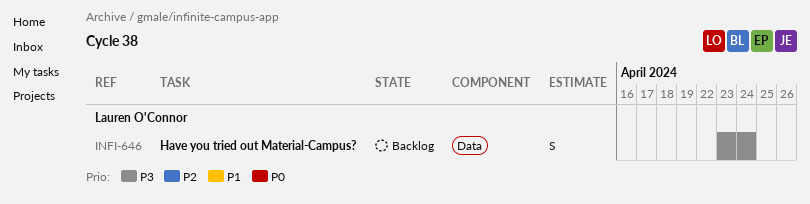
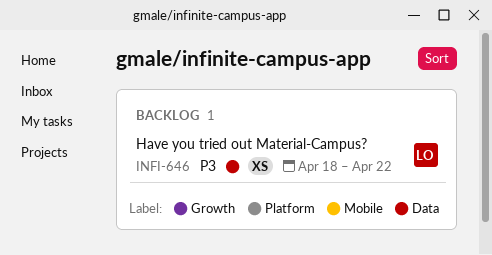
INFI-646, estimate: S -> XS
INFI-646, start: Apr 23 -> Apr 18
INFI-646, due: Apr 24 -> Apr 22

